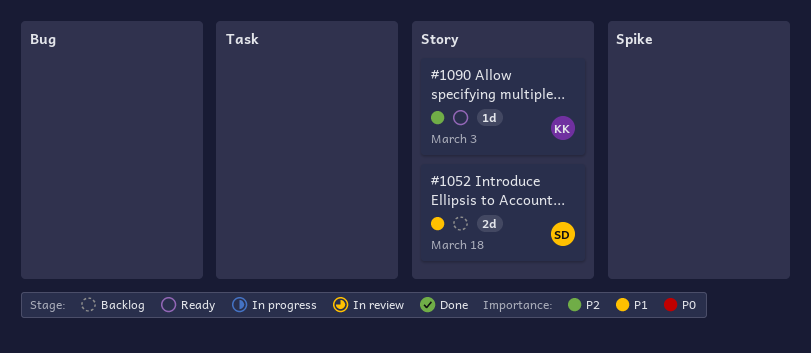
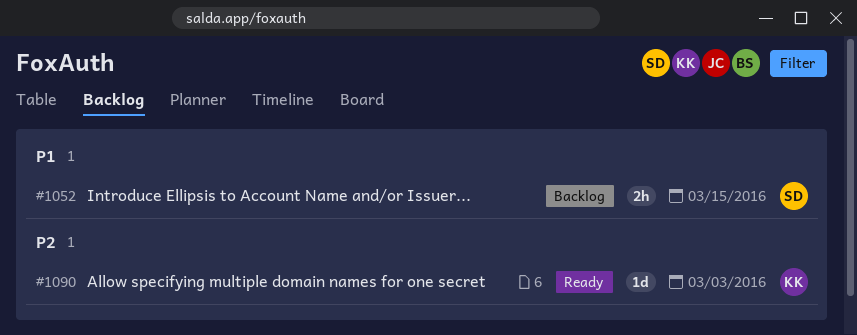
#1052, estimate: 2d -> 2h
#1052, due: Mar 18 -> Mar 15

